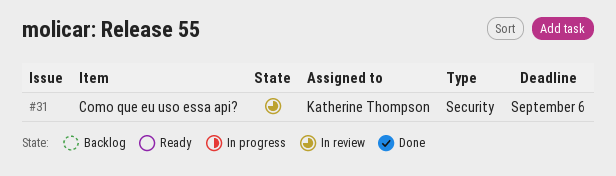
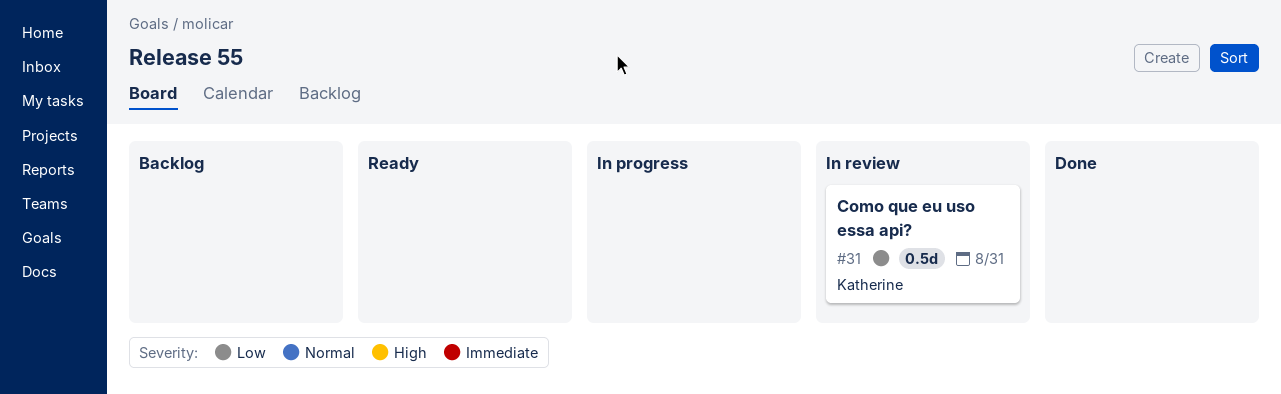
#31, due: Sep 6 -> Aug 31

